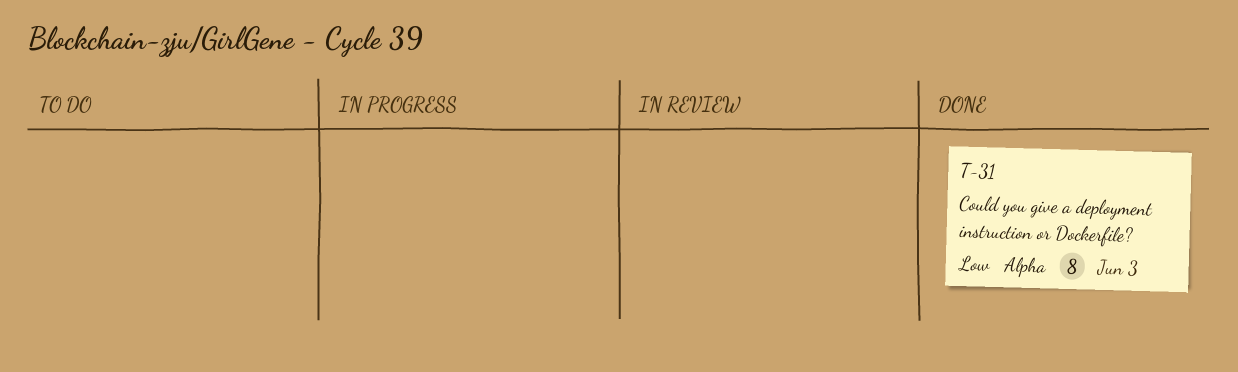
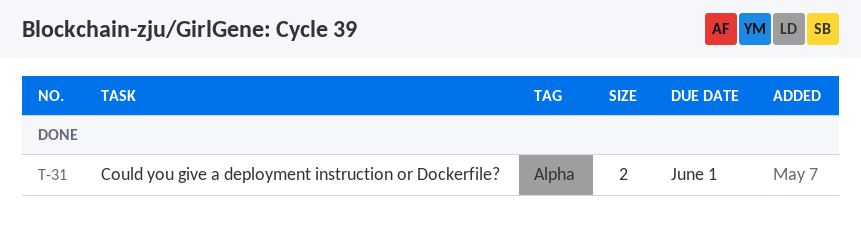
T-31, estimate: 8 -> 2
T-31, due: Jun 3 -> Jun 1

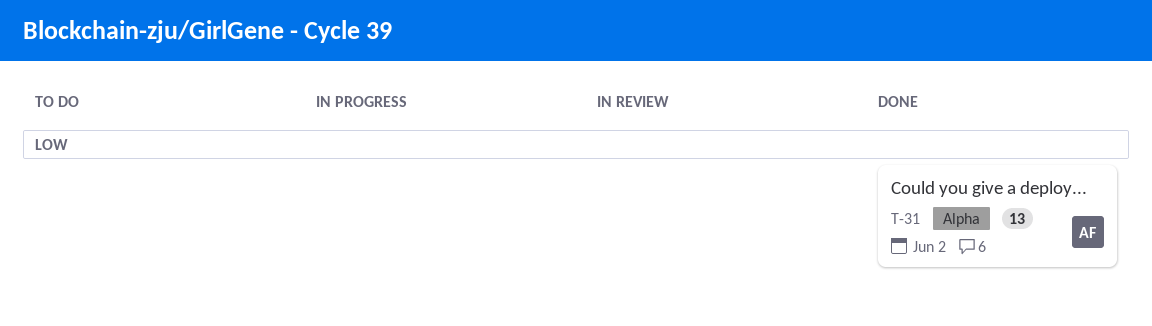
T-31, estimate: 2 -> 13
T-31, due: Jun 1 -> Jun 2

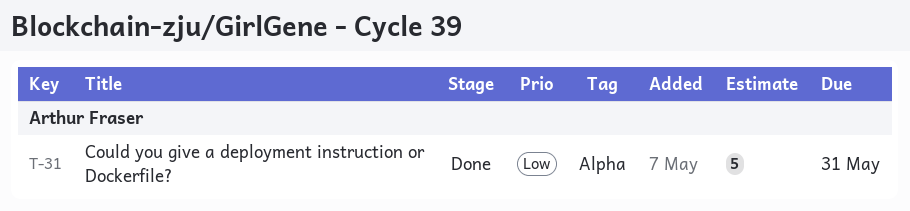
T-31, estimate: 13 -> 5
T-31, due: Jun 2 -> May 31

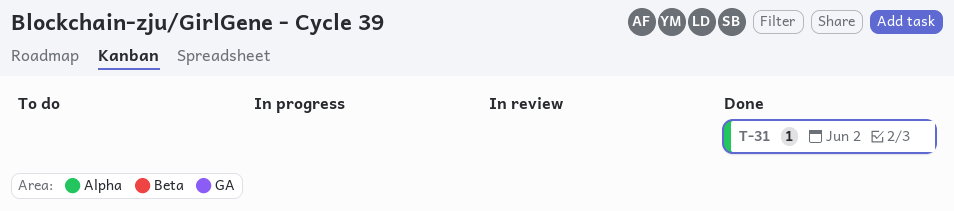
T-31, estimate: 5 -> 1
T-31, due: May 31 -> Jun 2

